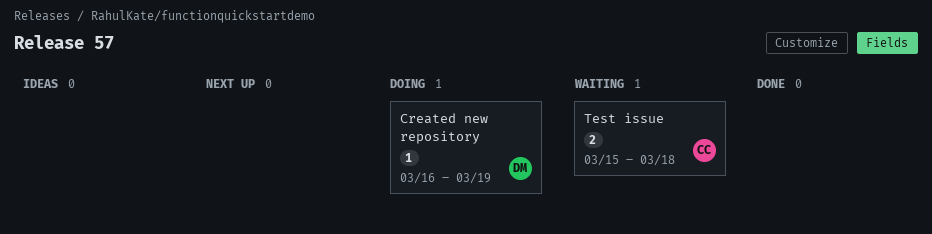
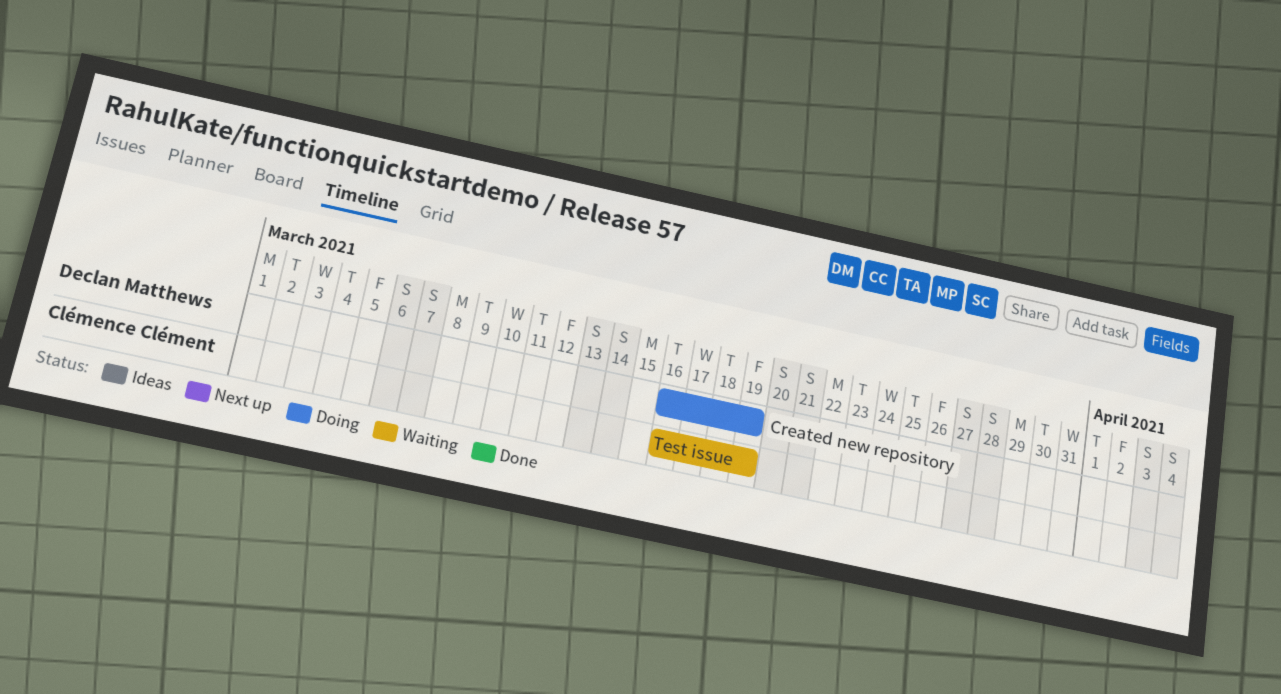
Test issue, start: Mar 15 -> Mar 16
Test issue, due: Mar 18 -> Mar 19

